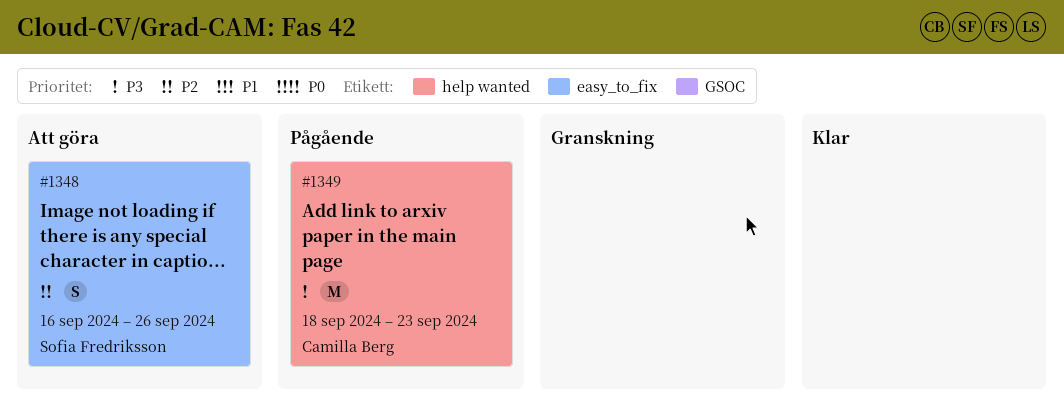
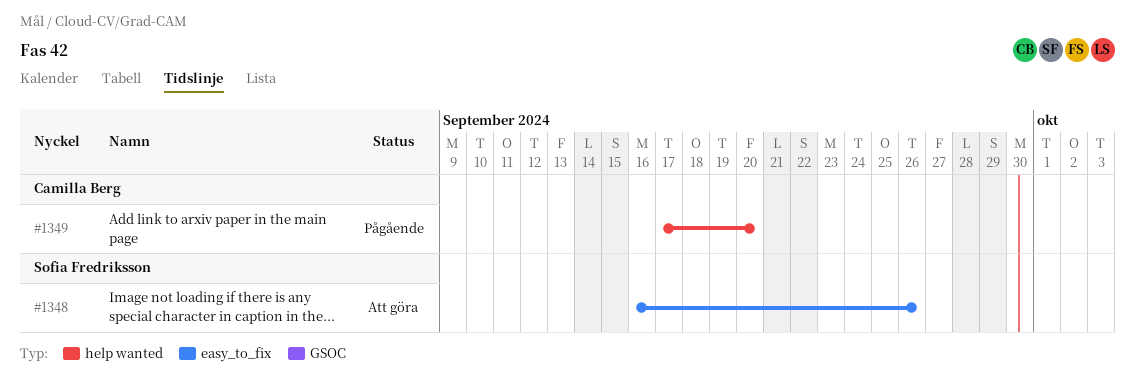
#1349, start: Sep 18 -> Sep 17
#1349, due: Sep 23 -> Sep 20

